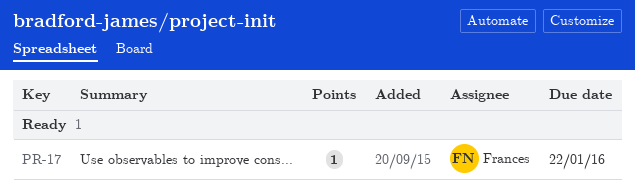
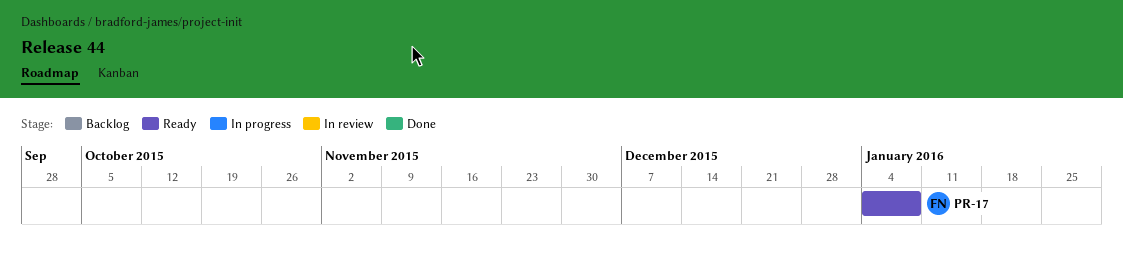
PR-17, due: Jan 22 -> Jan 8

